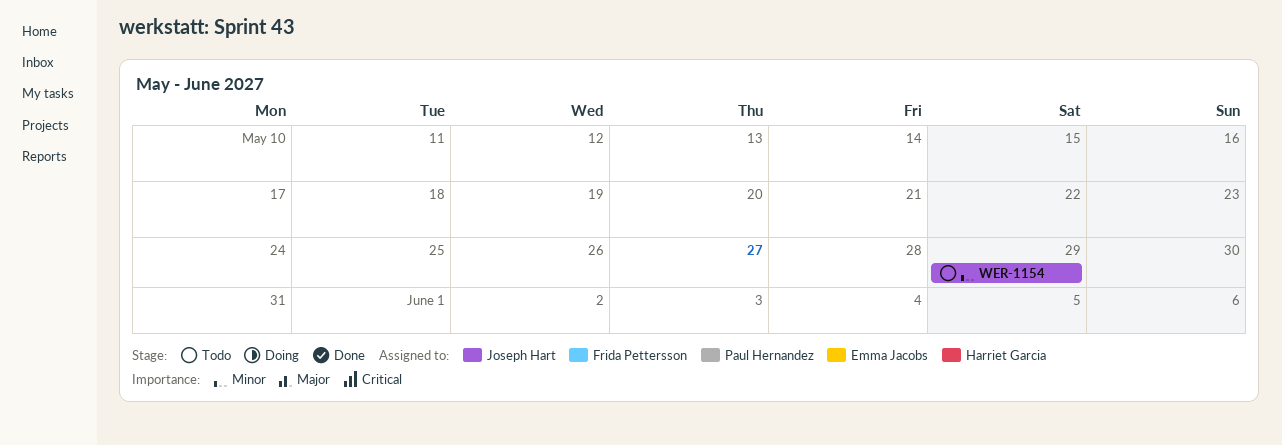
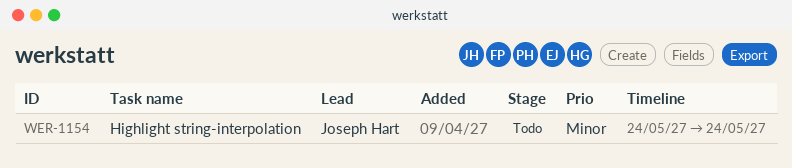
WER-1154, start: May 29 -> May 24
WER-1154, due: May 29 -> May 24

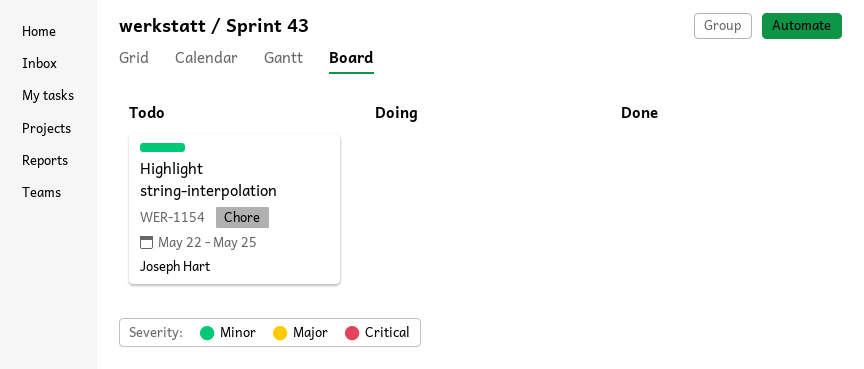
WER-1154, start: May 24 -> May 22
WER-1154, due: May 24 -> May 25

